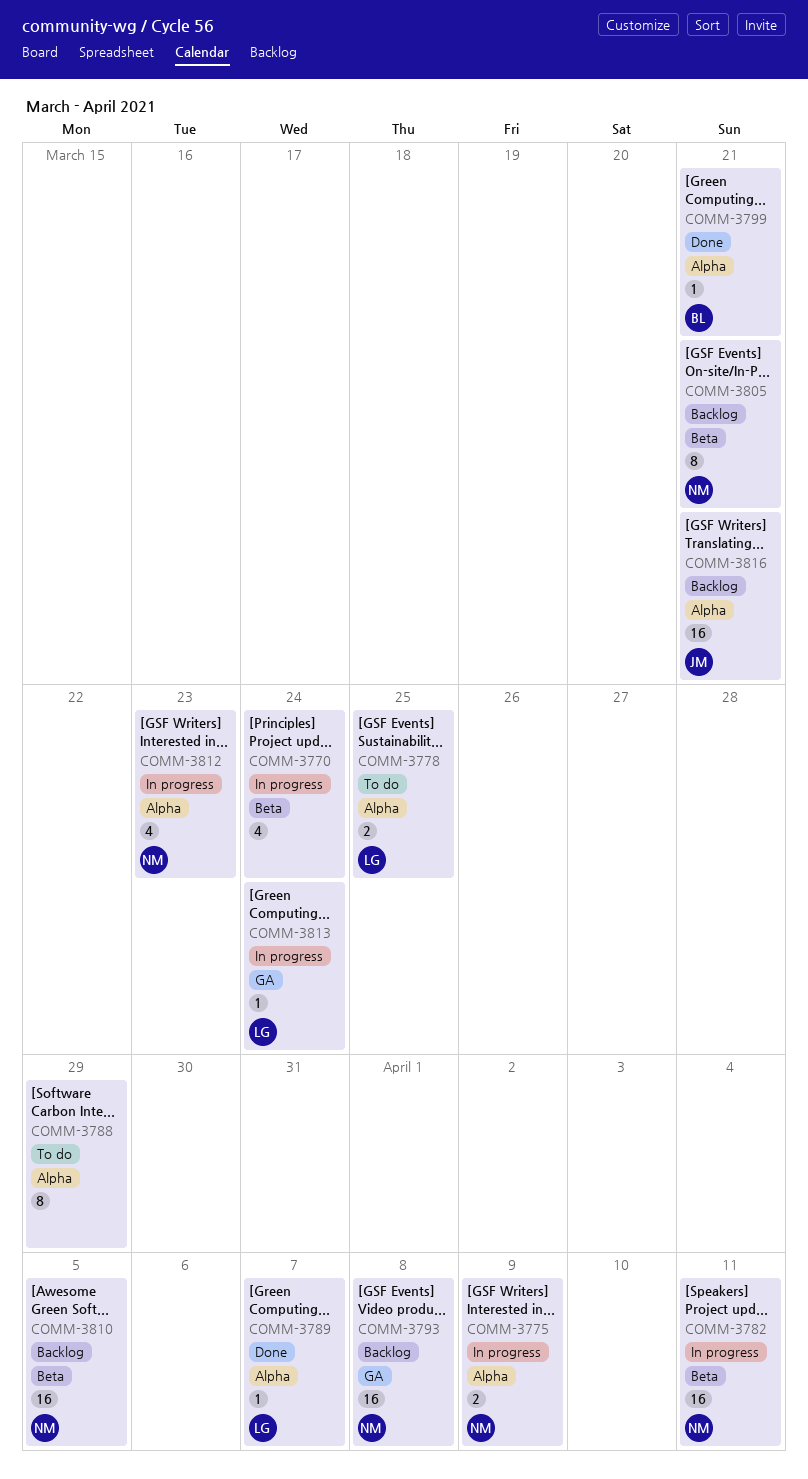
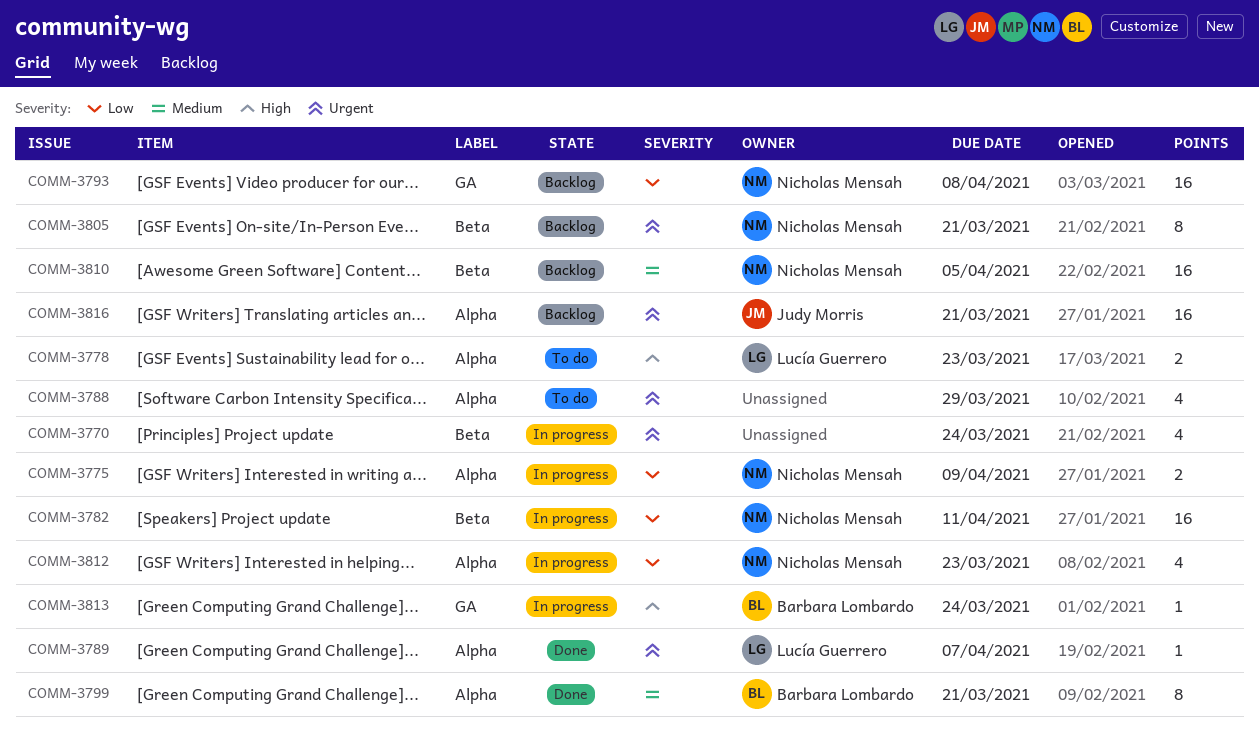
COMM-3778, due: Mar 25 -> Mar 23
COMM-3788, estimate: 8 -> 4
COMM-3799, estimate: 1 -> 8
COMM-3813, owner: Lucía Guerrero -> Barbara Lombardo

